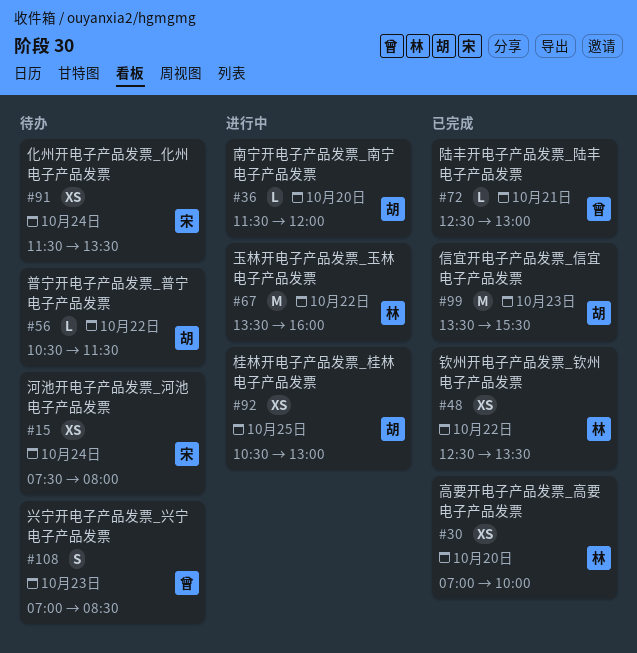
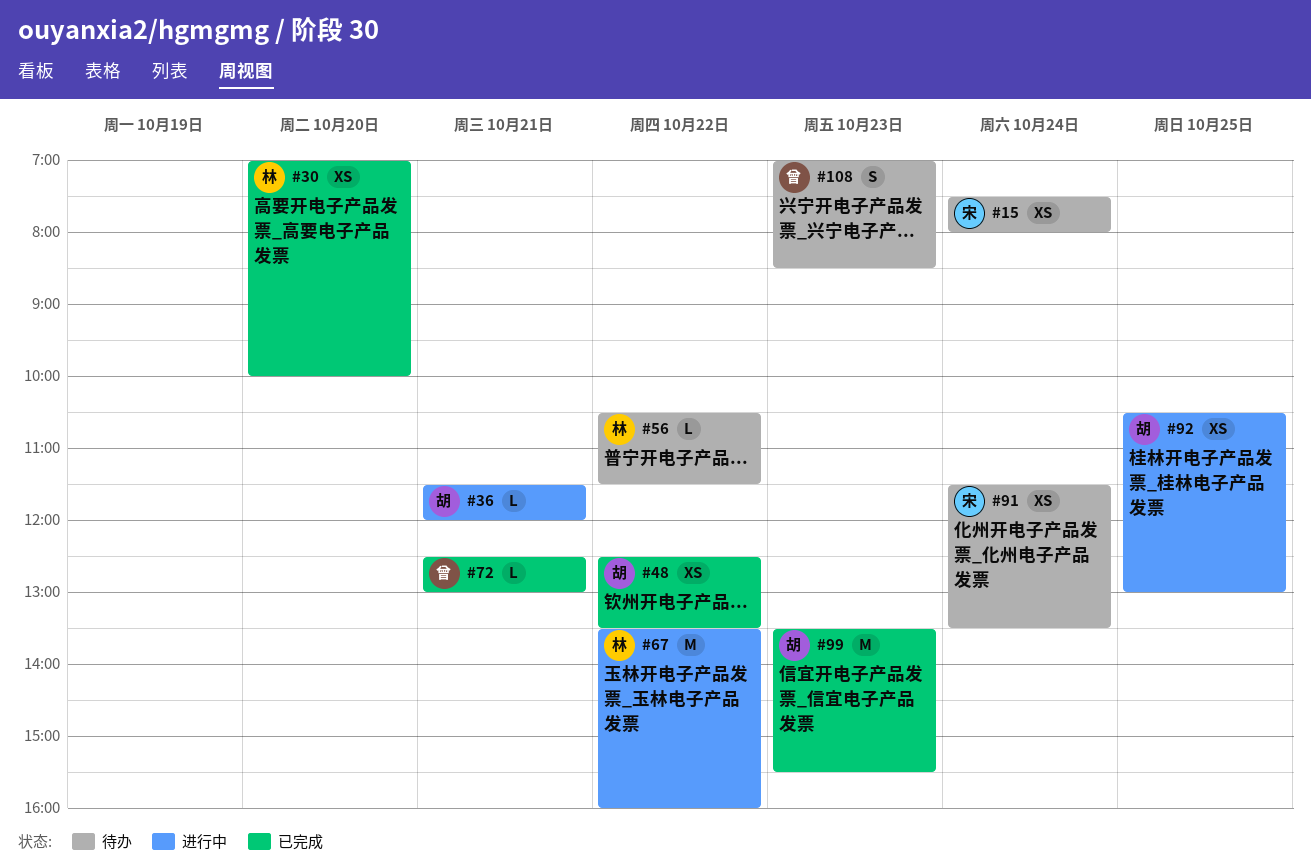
#36, day: Oct 20 -> Oct 21
#48, owner: 林 -> 胡
#56, owner: 胡 -> 林

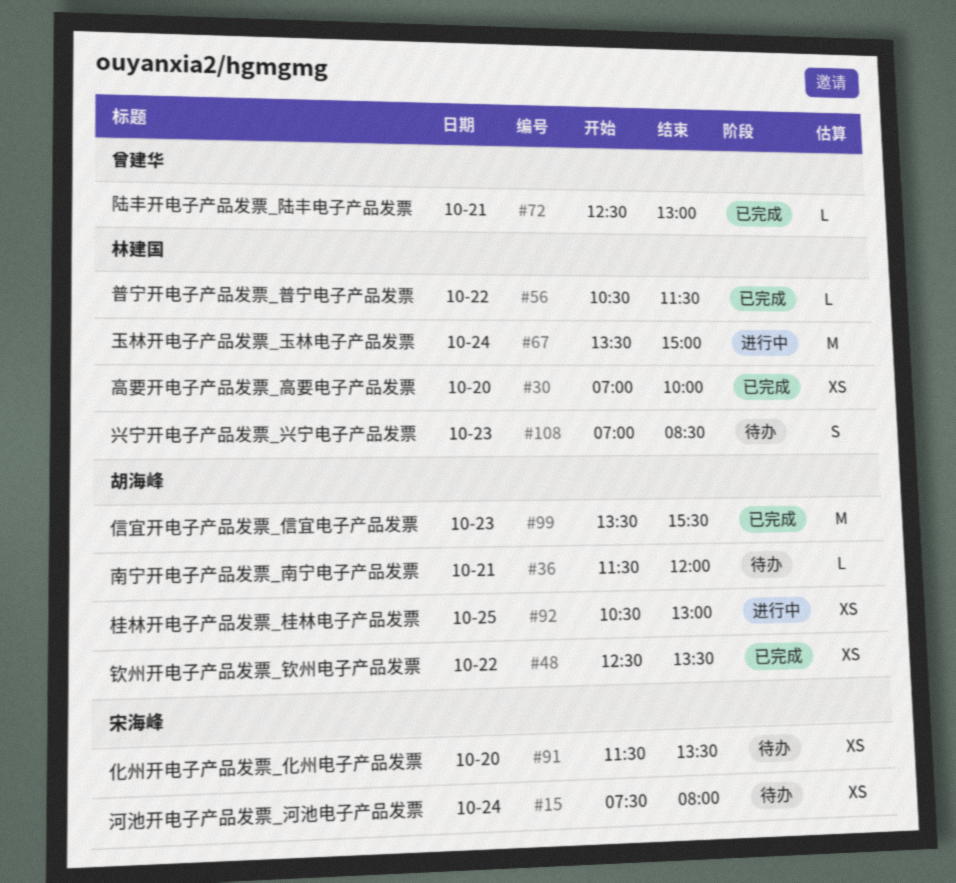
#36, status: 进行中 -> 待办
#56, status: 待办 -> 已完成
#67, day: Oct 22 -> Oct 24
#67, ends: 16:00 -> 15:00
#91, day: Oct 24 -> Oct 20
#108, owner: 曾建华 -> 林建国

